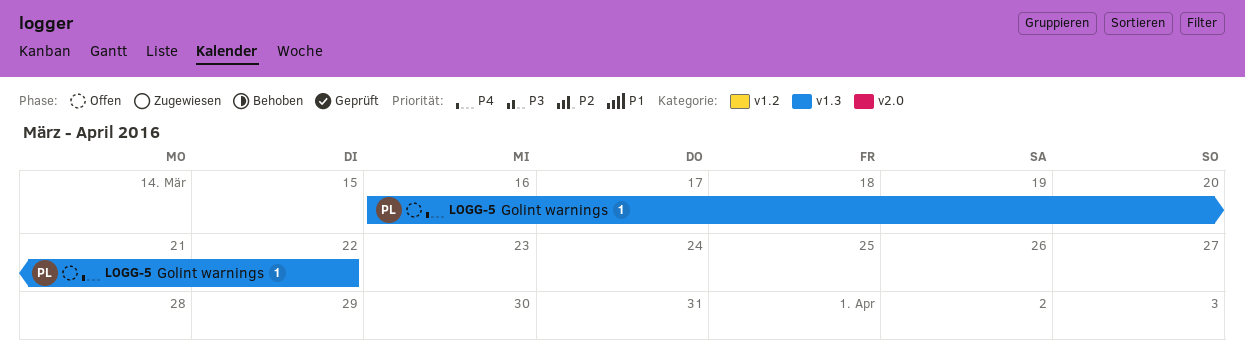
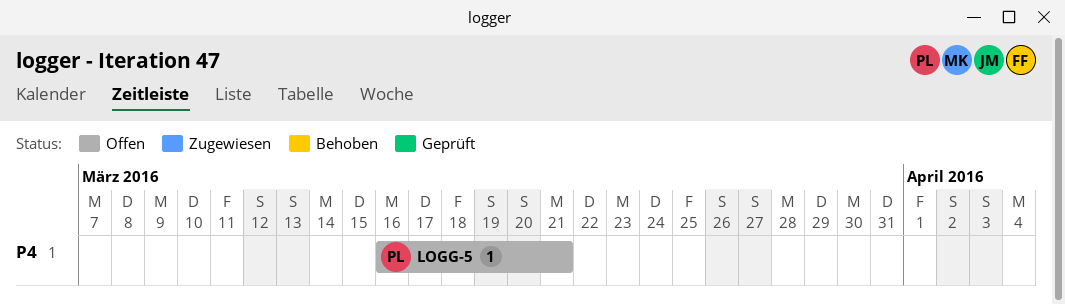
LOGG-5, due: Mar 22 -> Mar 21

